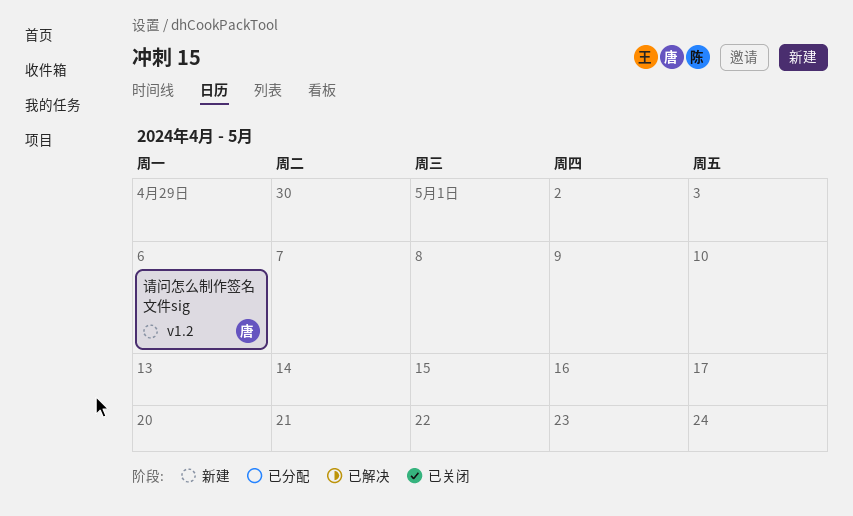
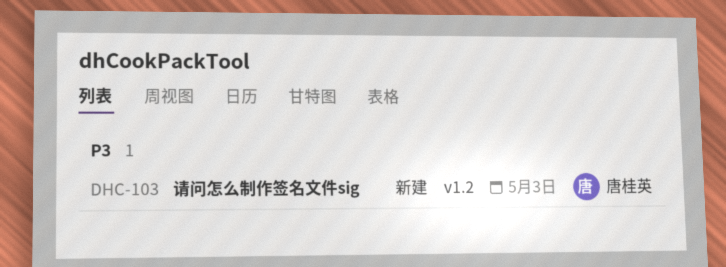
请问怎么制作签名文件sig, due: May 6 -> May 3

